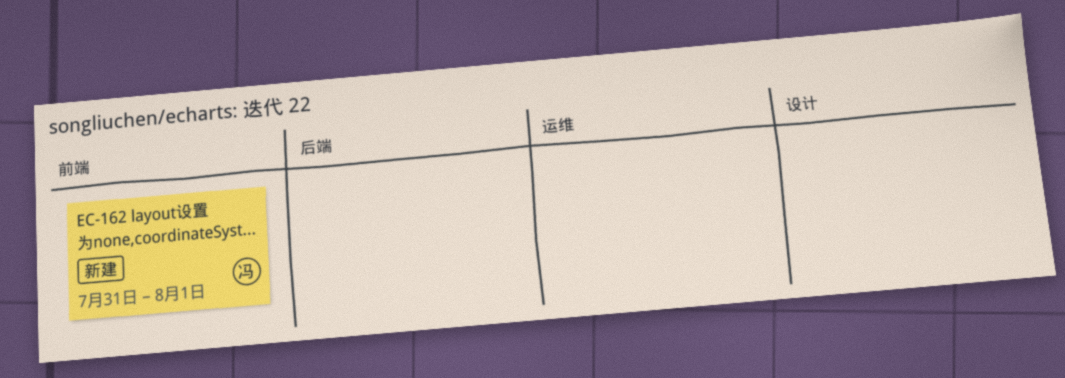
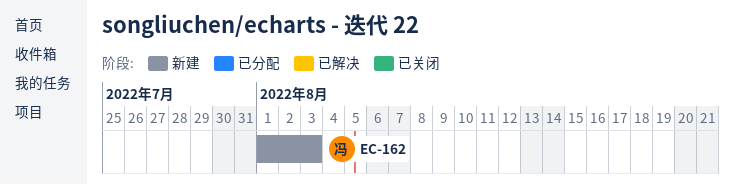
EC-162, start: Jul 31 -> Aug 1
EC-162, due: Aug 1 -> Aug 3

